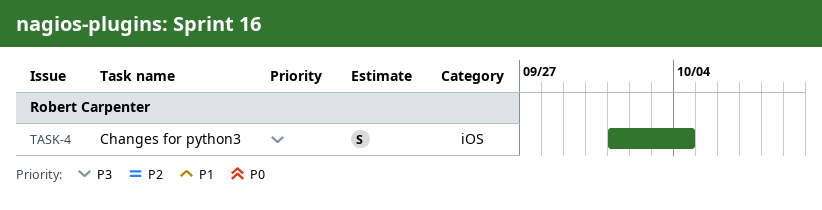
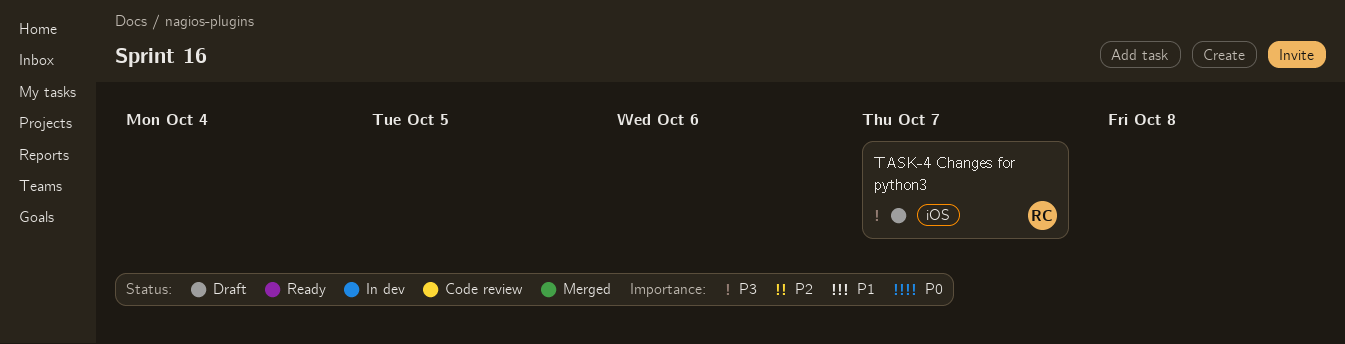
TASK-4, due: Oct 4 -> Oct 7

